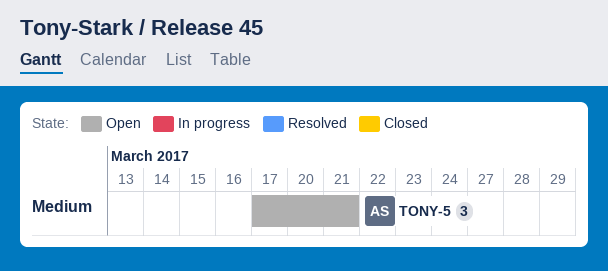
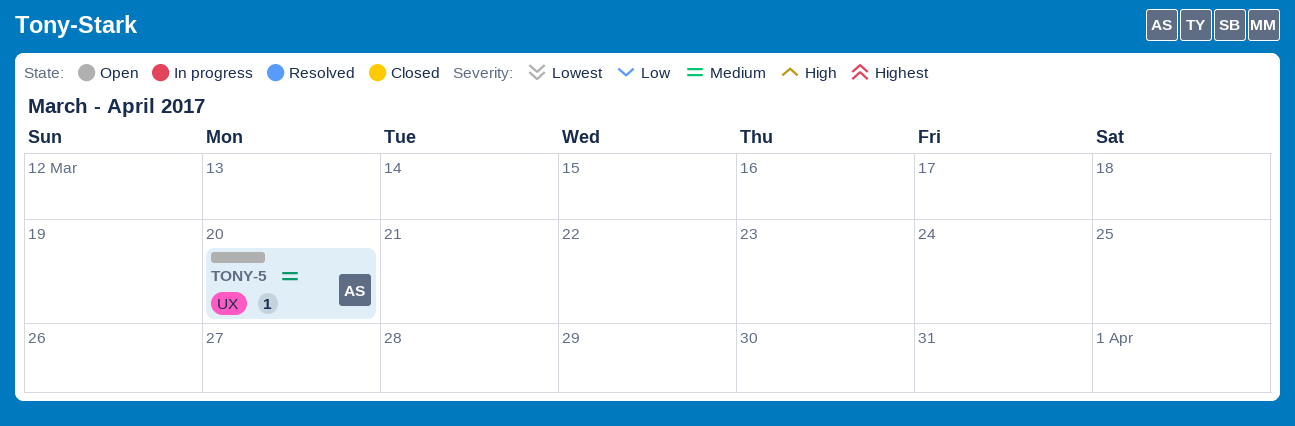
TONY-5, estimate: 3 -> 1
TONY-5, due: Mar 21 -> Mar 20

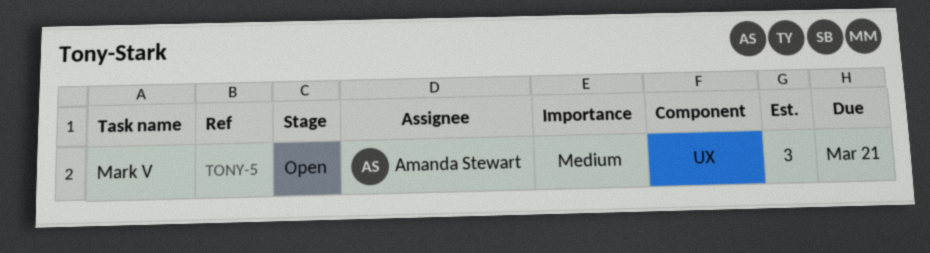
TONY-5, estimate: 1 -> 3
TONY-5, due: Mar 20 -> Mar 21

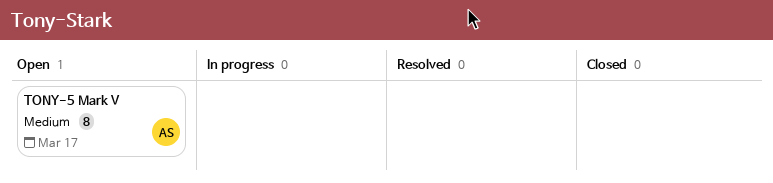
TONY-5, estimate: 3 -> 8
TONY-5, due: Mar 21 -> Mar 17

